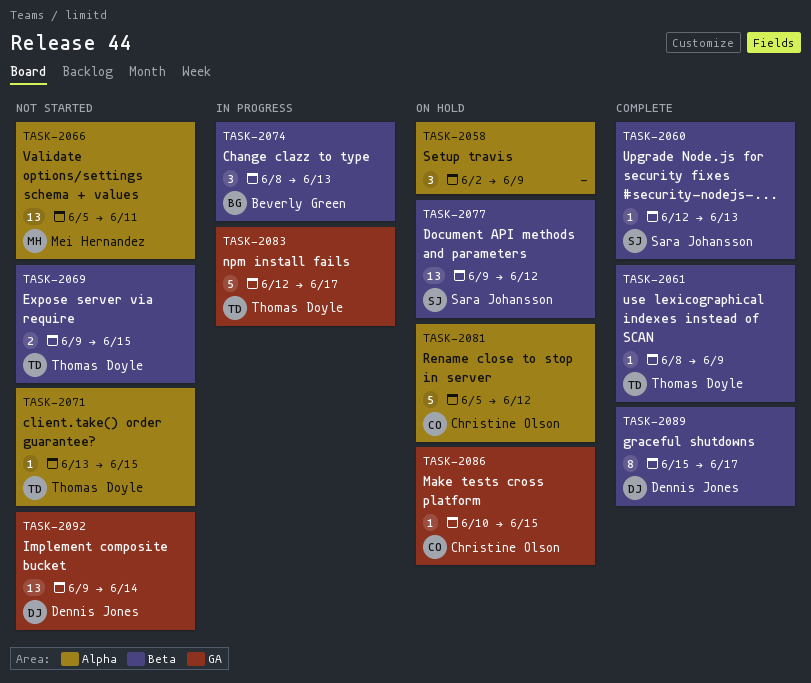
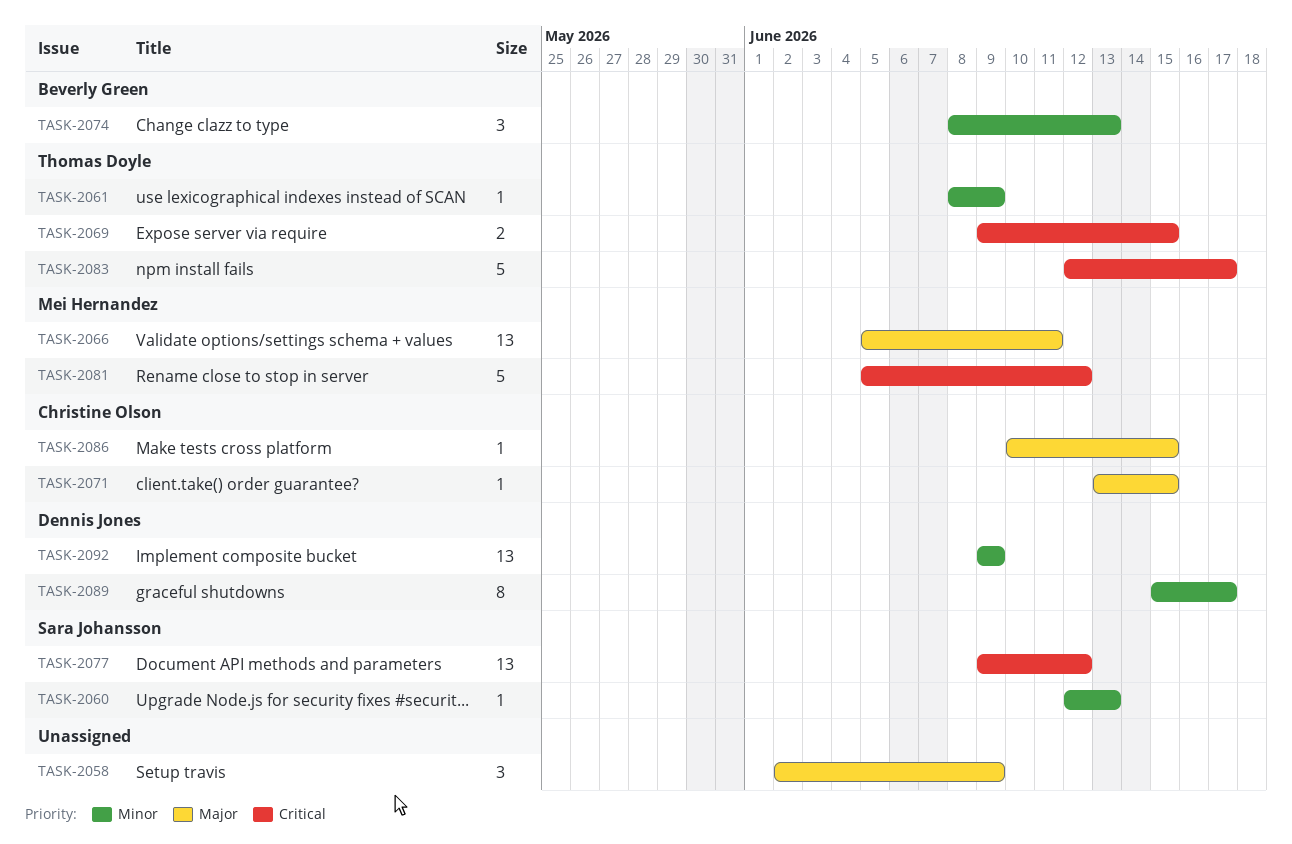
TASK-2071, owner: Thomas Doyle -> Christine Olson
TASK-2081, owner: Christine Olson -> Mei Hernandez
TASK-2092, due: Jun 14 -> Jun 9

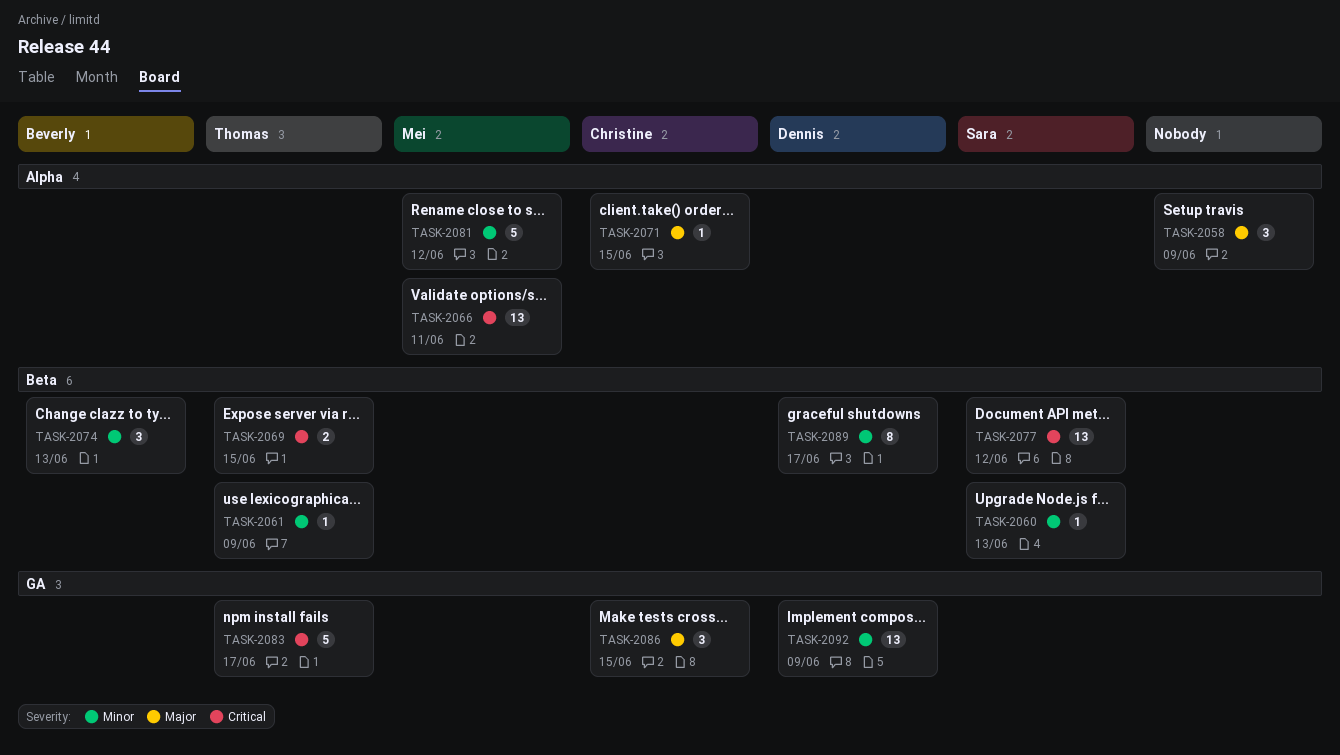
TASK-2066, priority: Major -> Critical
TASK-2081, priority: Critical -> Minor
TASK-2086, estimate: 1 -> 3

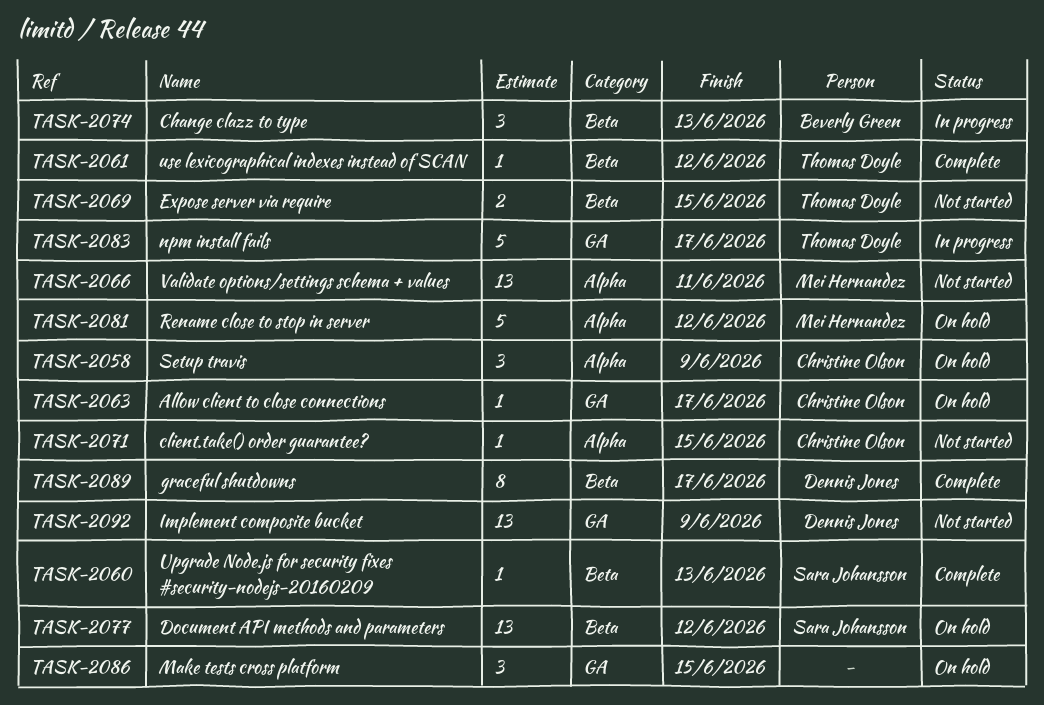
TASK-2058, owner: none -> Christine Olson
TASK-2061, due: Jun 9 -> Jun 12
TASK-2063: none -> present
TASK-2086, owner: Christine Olson -> none

